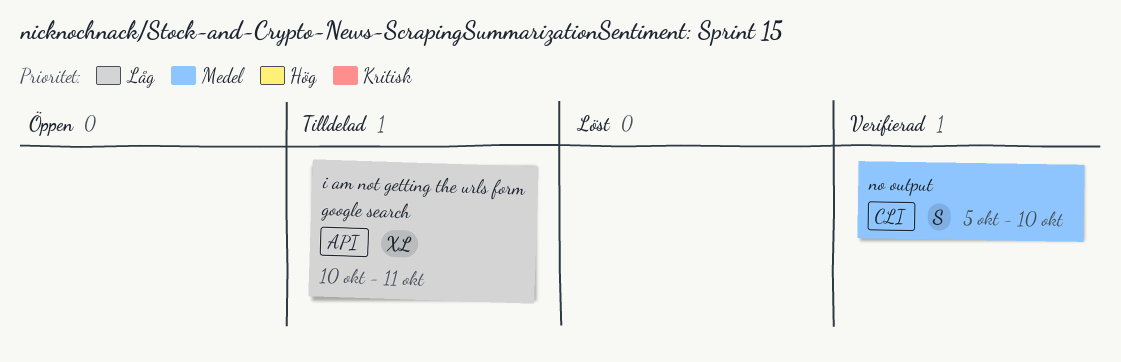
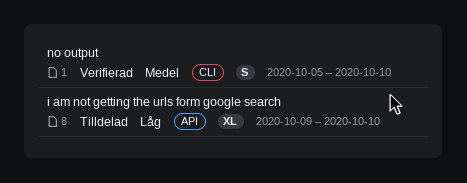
i am not getting the urls form google search, start: Oct 10 -> Oct 9
i am not getting the urls form google search, due: Oct 11 -> Oct 10

